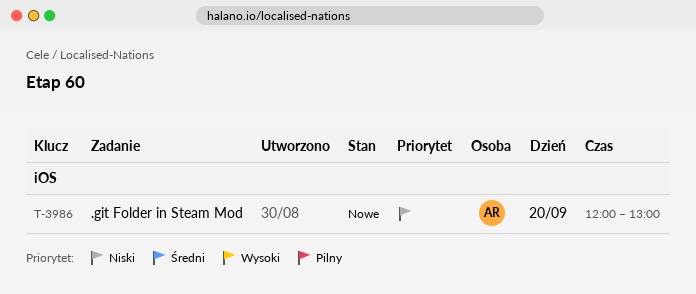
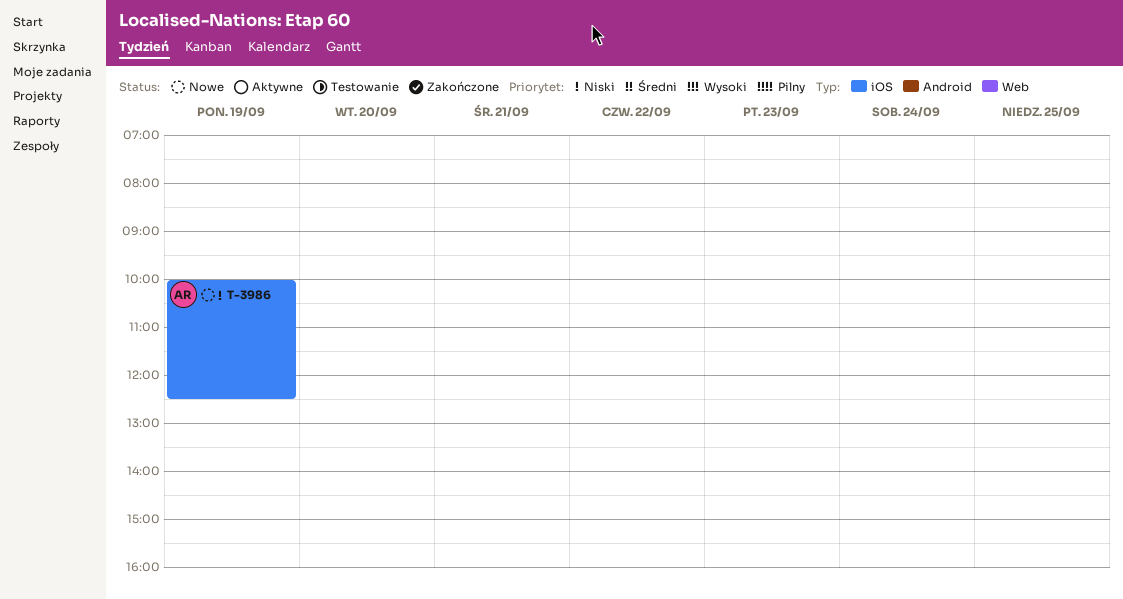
T-3986, day: Sep 20 -> Sep 19
T-3986, begins: 12:00 -> 10:00
T-3986, ends: 13:00 -> 12:30

